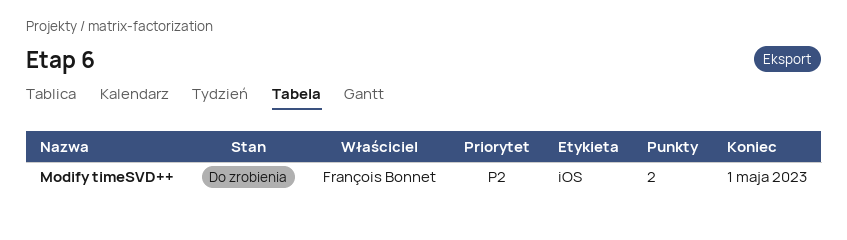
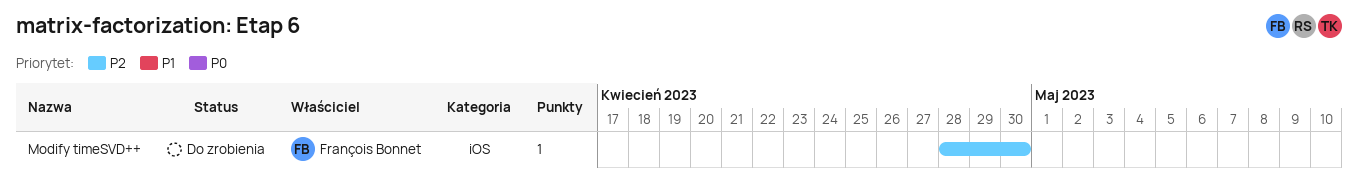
Modify timeSVD++, estimate: 2 -> 1
Modify timeSVD++, due: May 1 -> Apr 30

